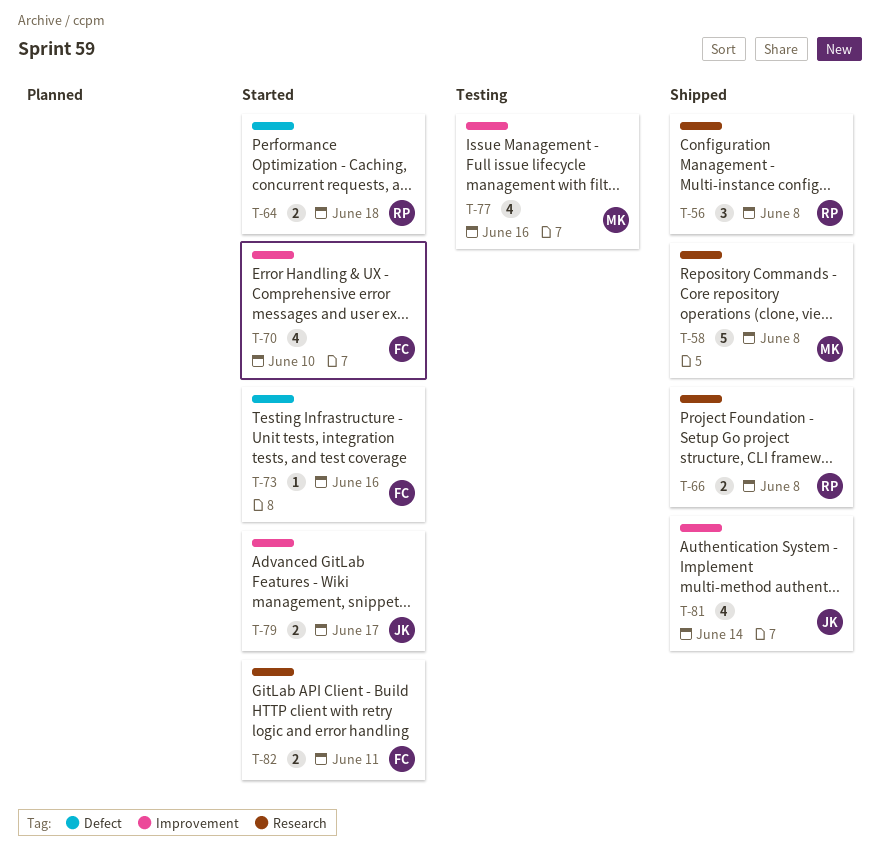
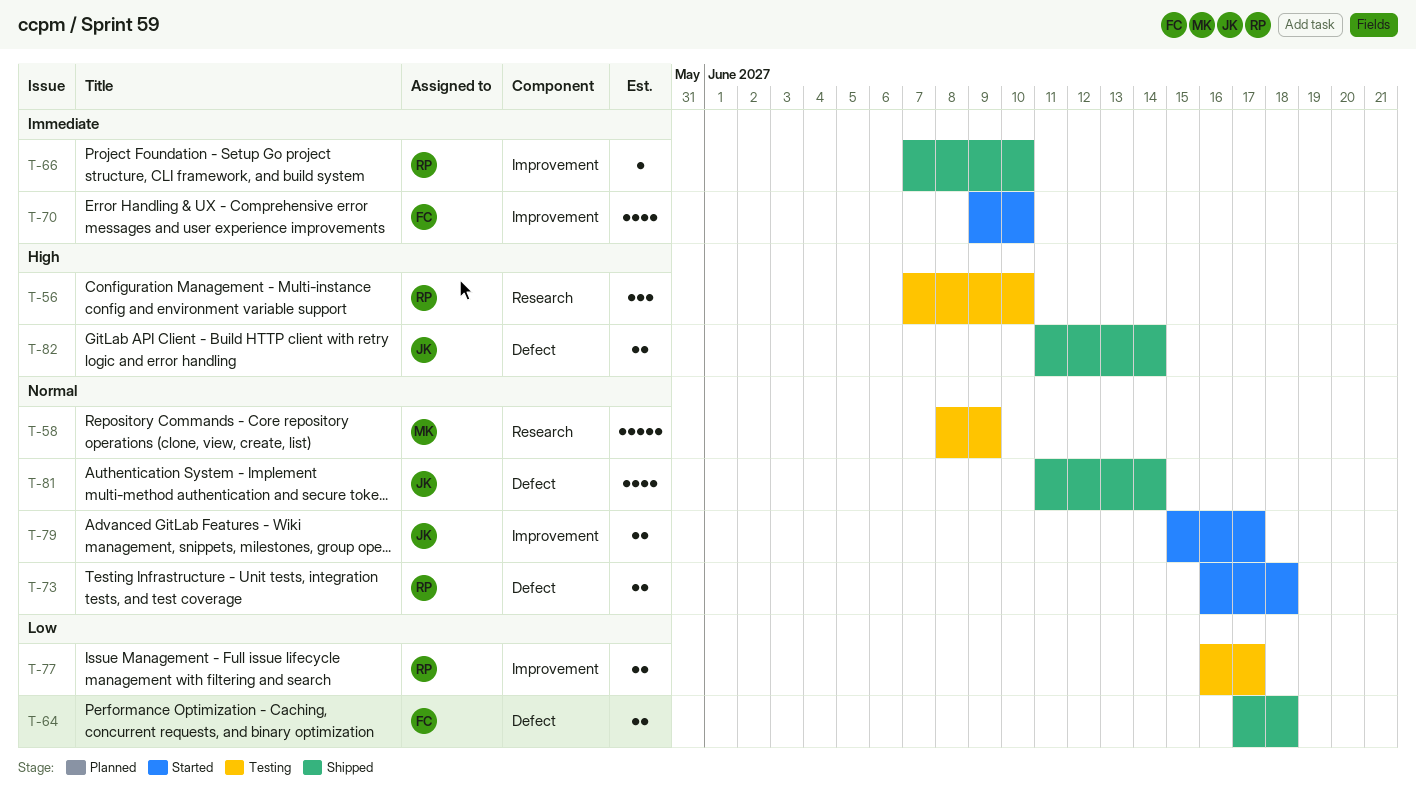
T-56, status: Shipped -> Testing
T-56, due: Jun 8 -> Jun 10
T-58, status: Shipped -> Testing
T-58, due: Jun 8 -> Jun 9
T-64, status: Started -> Shipped
T-64, owner: RP -> FC
T-66, label: Research -> Improvement
T-66, estimate: 2 -> 1
T-66, due: Jun 8 -> Jun 10
T-73, owner: FC -> RP
T-73, estimate: 1 -> 2
T-73, due: Jun 16 -> Jun 18
T-77, owner: MK -> RP
T-77, estimate: 4 -> 2
T-77, due: Jun 16 -> Jun 17
T-81, label: Improvement -> Defect
T-82, status: Started -> Shipped
T-82, owner: FC -> JK
T-82, label: Research -> Defect
T-82, due: Jun 11 -> Jun 14

